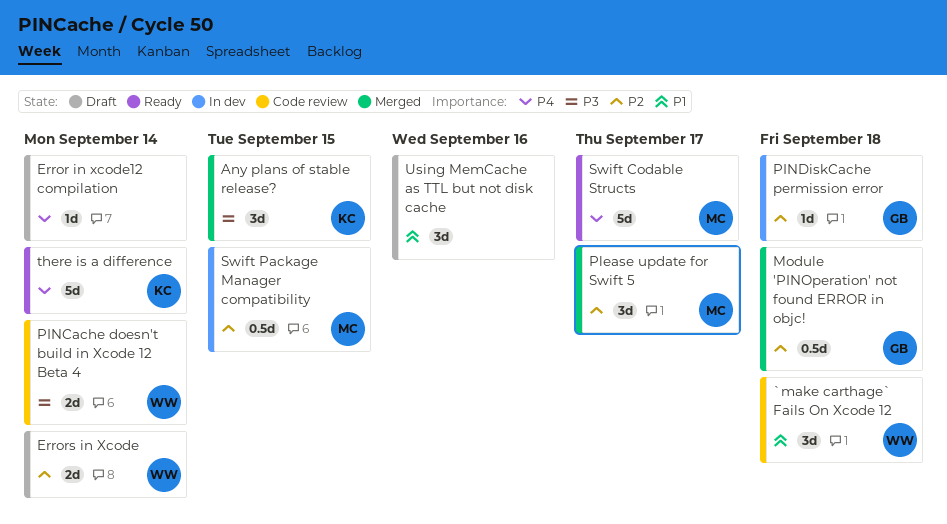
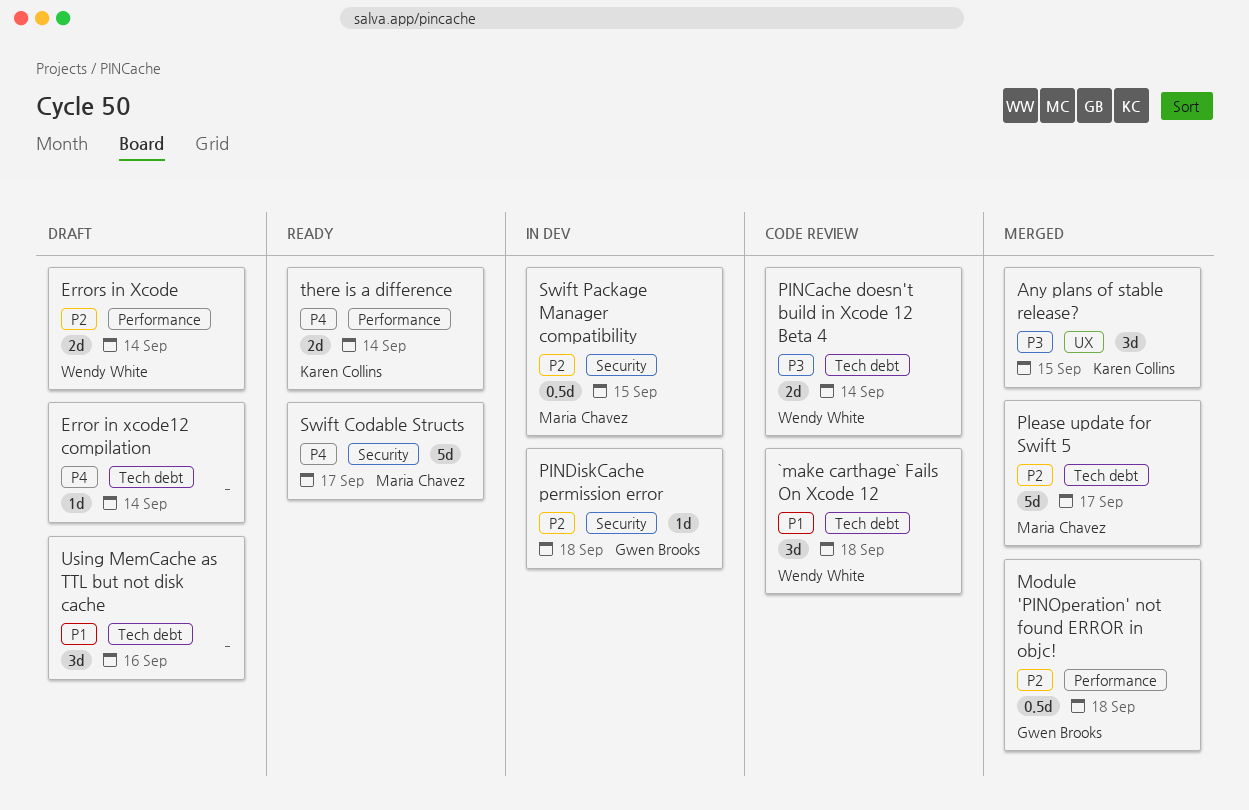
Please update for Swift 5, estimate: 3d -> 5d
there is a difference, estimate: 5d -> 2d

